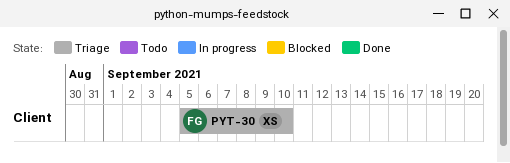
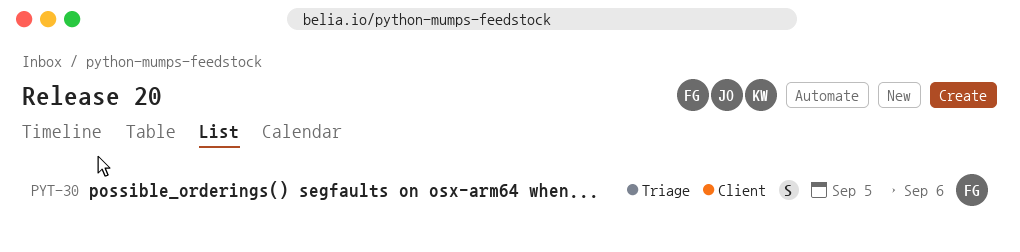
PYT-30, estimate: XS -> S
PYT-30, due: Sep 10 -> Sep 6

